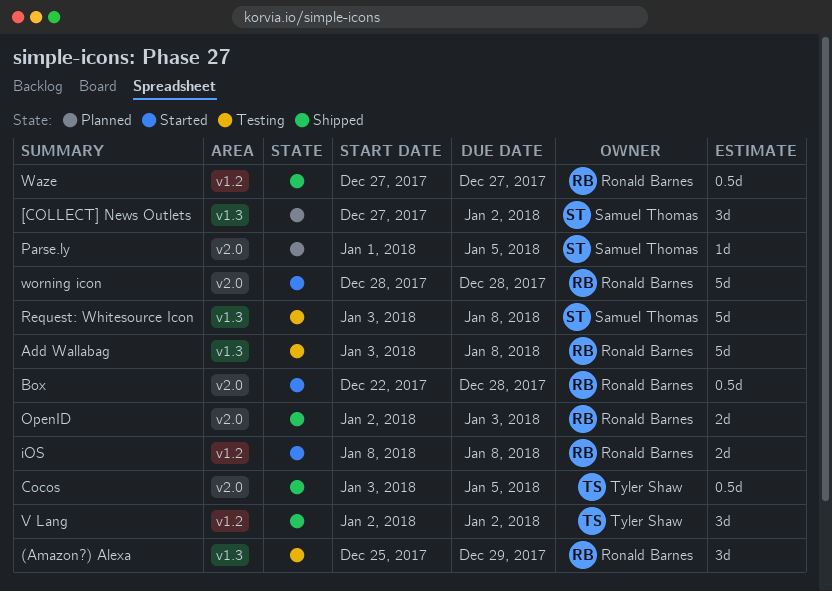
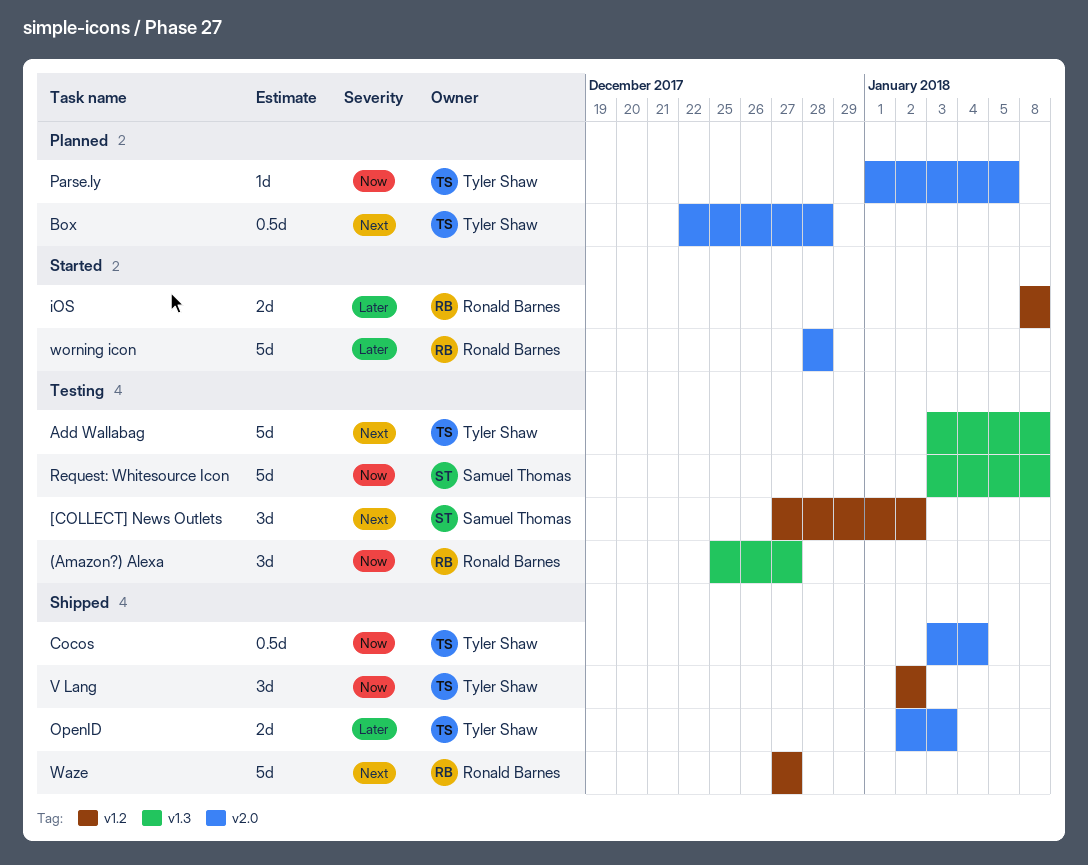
(Amazon?) Alexa, due: Dec 29 -> Dec 27
[COLLECT] News Outlets, status: Planned -> Testing
[COLLECT] News Outlets, label: v1.3 -> v1.2
Add Wallabag, owner: Ronald Barnes -> Tyler Shaw
Box, status: Started -> Planned
Box, owner: Ronald Barnes -> Tyler Shaw
Cocos, due: Jan 5 -> Jan 4
OpenID, owner: Ronald Barnes -> Tyler Shaw
Parse.ly, owner: Samuel Thomas -> Tyler Shaw
Waze, estimate: 0.5d -> 5d

